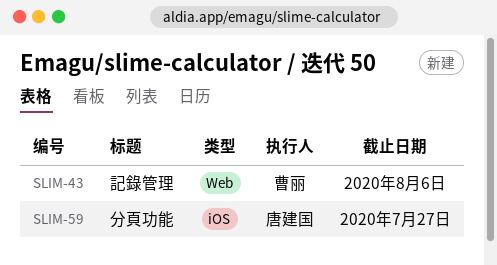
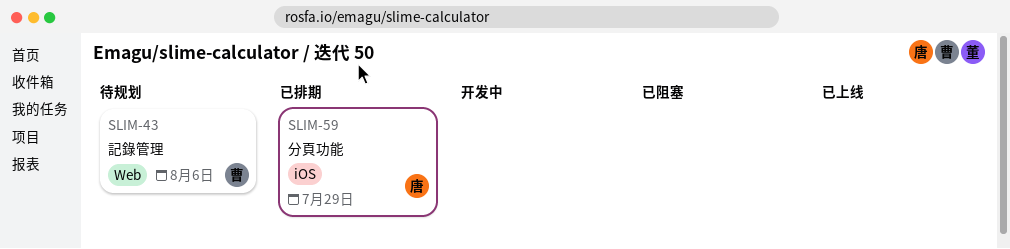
SLIM-59, due: Jul 27 -> Jul 29

